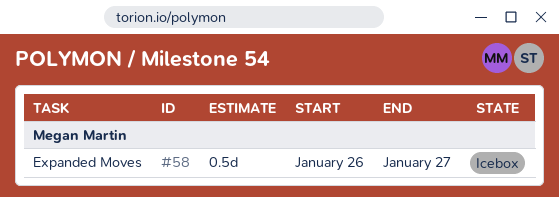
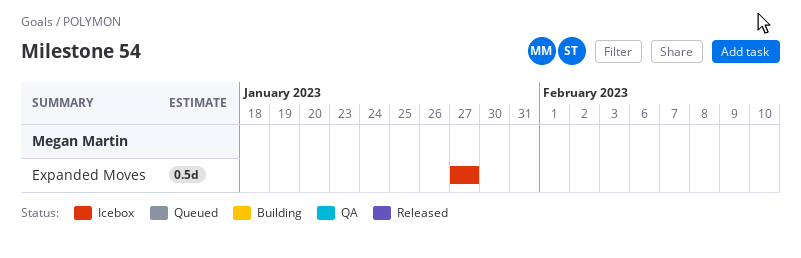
Expanded Moves, start: Jan 26 -> Jan 27

